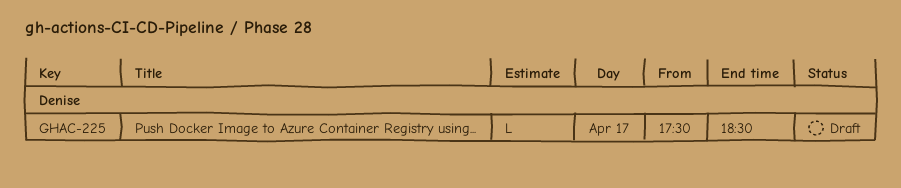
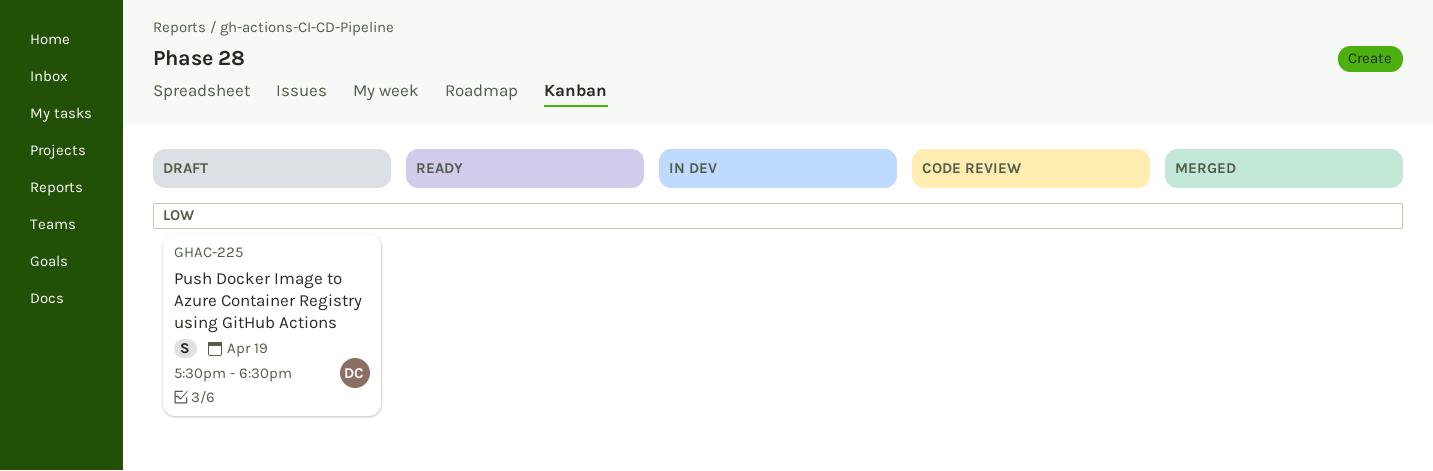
GHAC-225, estimate: L -> S
GHAC-225, day: Apr 17 -> Apr 19

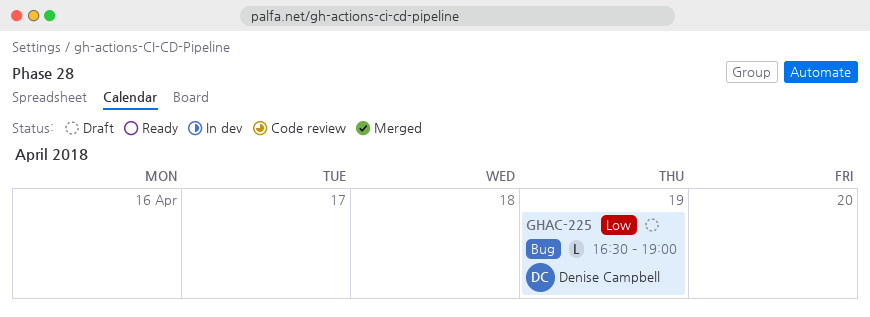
GHAC-225, estimate: S -> L
GHAC-225, begins: 17:30 -> 16:30
GHAC-225, ends: 18:30 -> 19:00

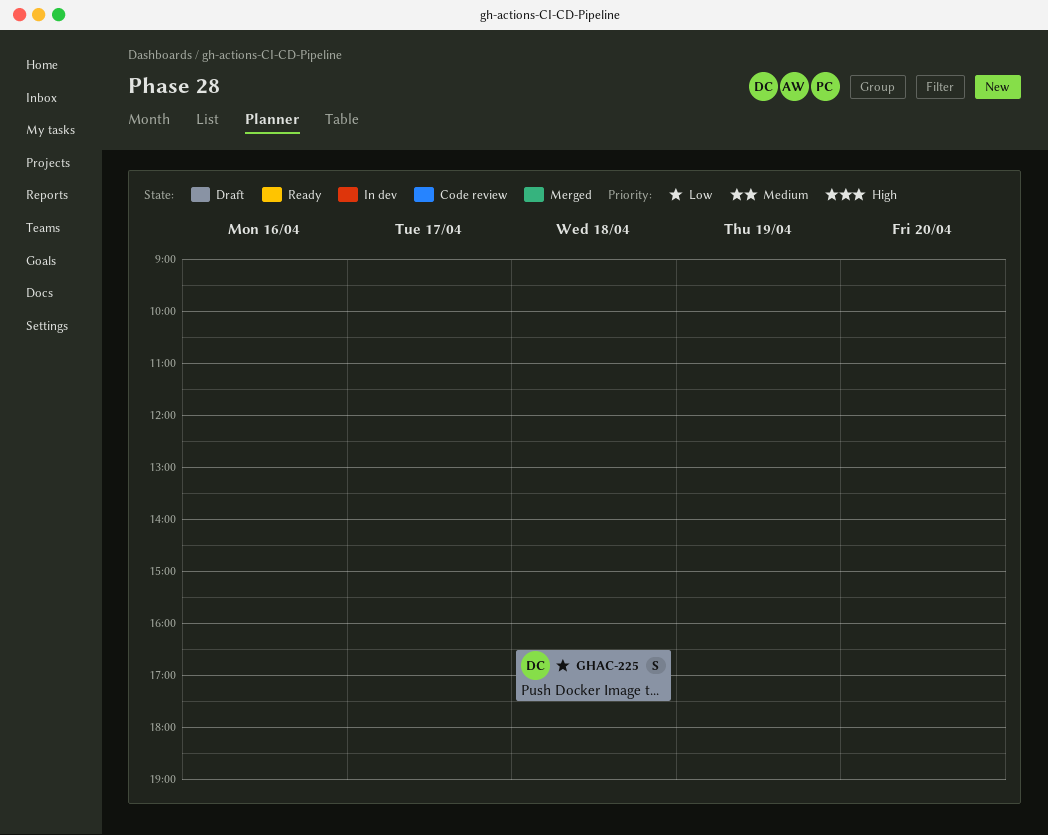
GHAC-225, estimate: L -> S
GHAC-225, day: Apr 19 -> Apr 18
GHAC-225, ends: 19:00 -> 17:30

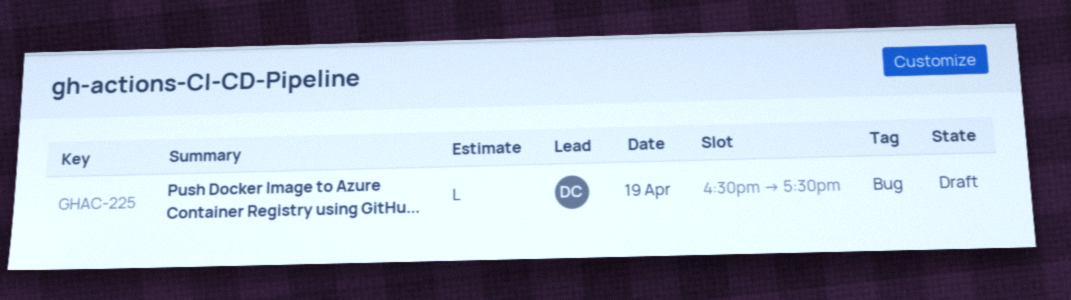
GHAC-225, estimate: S -> L
GHAC-225, day: Apr 18 -> Apr 19

